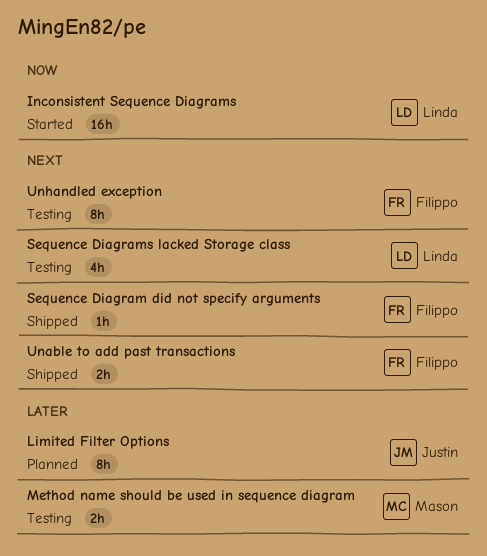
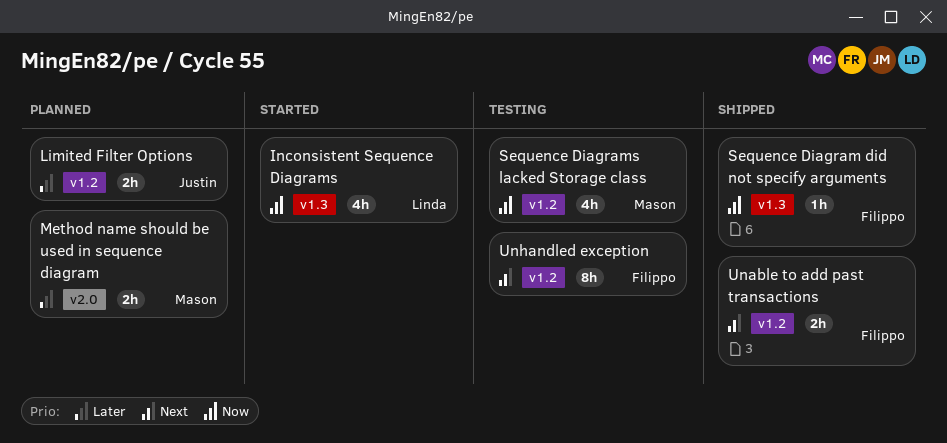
Inconsistent Sequence Diagrams, estimate: 16h -> 4h
Limited Filter Options, estimate: 8h -> 2h
Method name should be used in sequence diagram, status: Testing -> Planned
Sequence Diagram did not specify arguments, priority: Next -> Now
Sequence Diagrams lacked Storage class, owner: Linda -> Mason
Sequence Diagrams lacked Storage class, priority: Next -> Now

